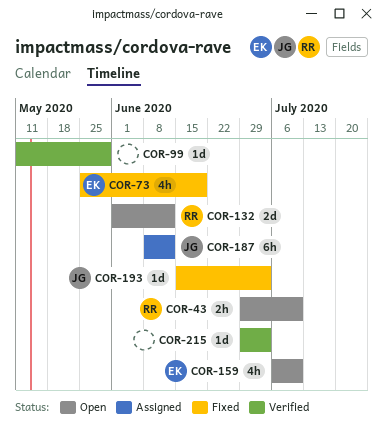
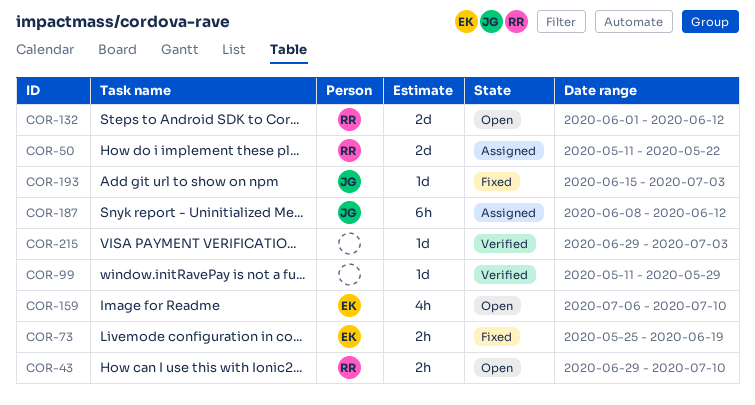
COR-50: none -> present
COR-73, estimate: 4h -> 2h

